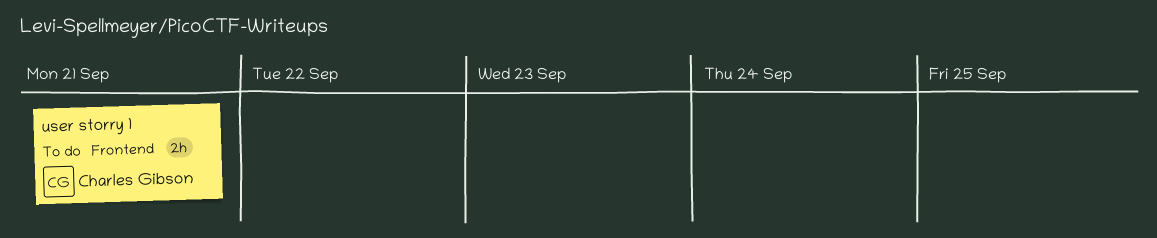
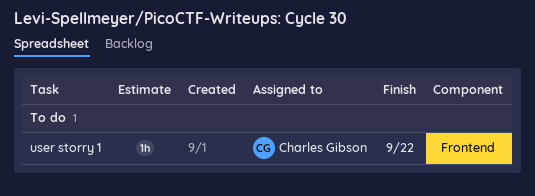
user storry 1, estimate: 2h -> 1h
user storry 1, due: Sep 21 -> Sep 22

